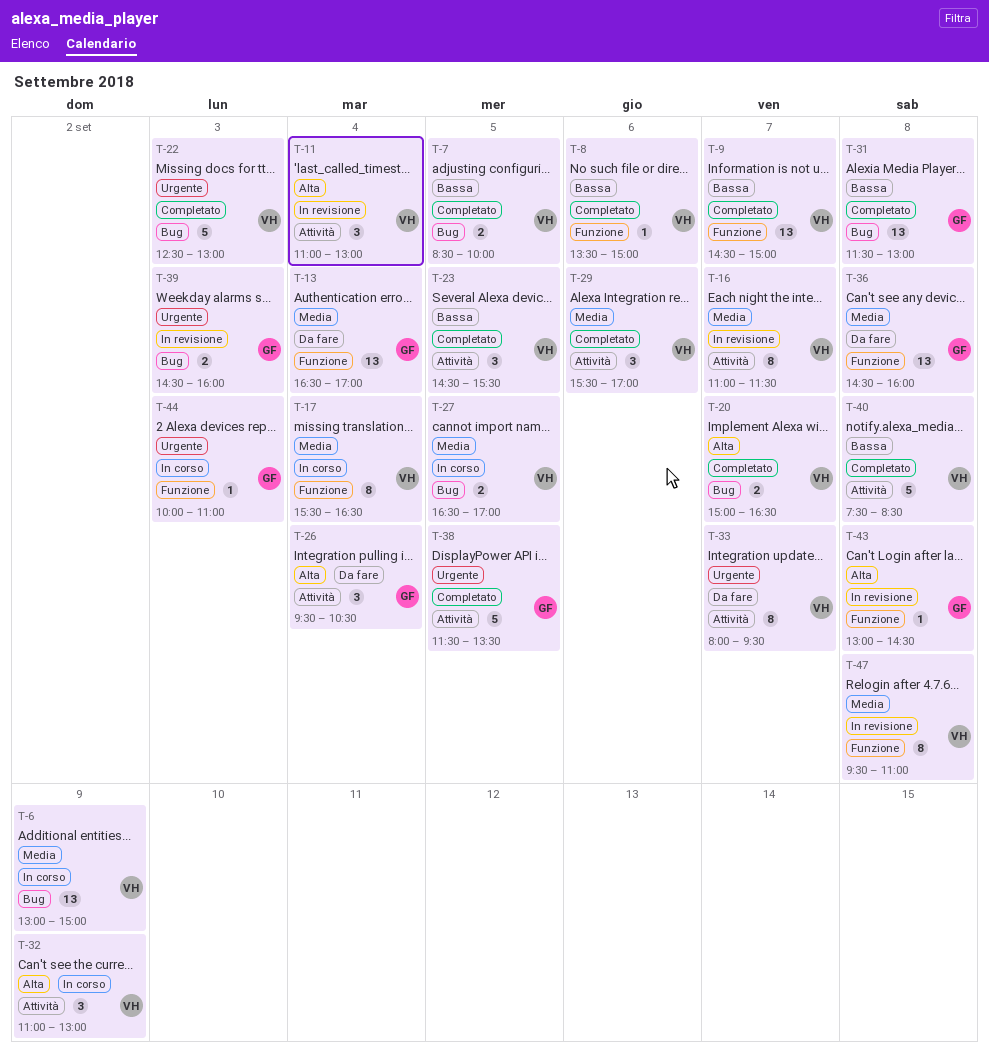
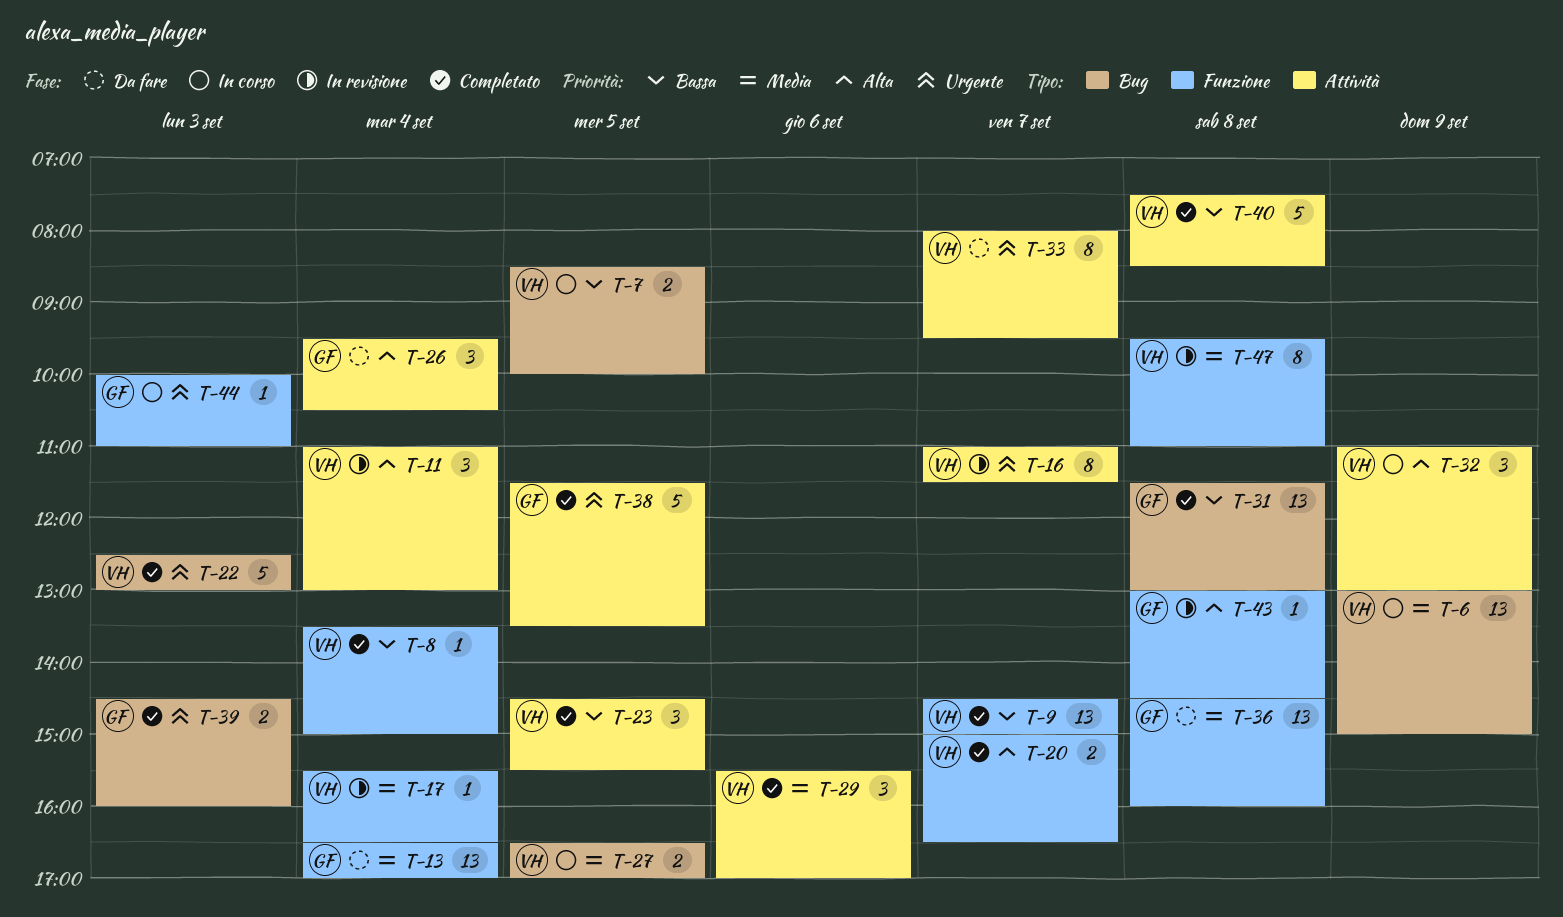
T-7, status: Completato -> In corso
T-8, day: Sep 6 -> Sep 4
T-16, priority: Media -> Urgente
T-17, status: In corso -> In revisione
T-17, estimate: 8 -> 1
T-20, label: Bug -> Funzione
T-39, status: In revisione -> Completato

